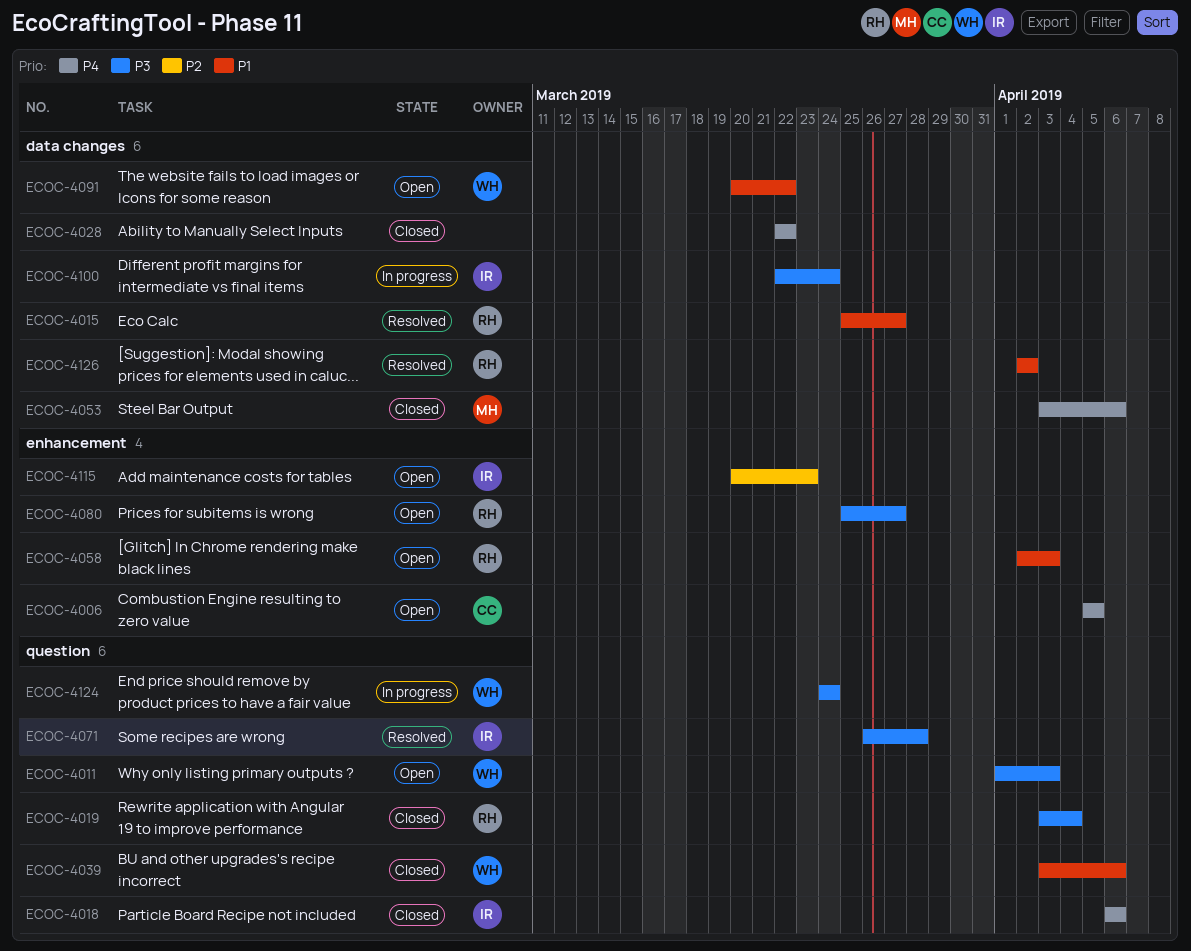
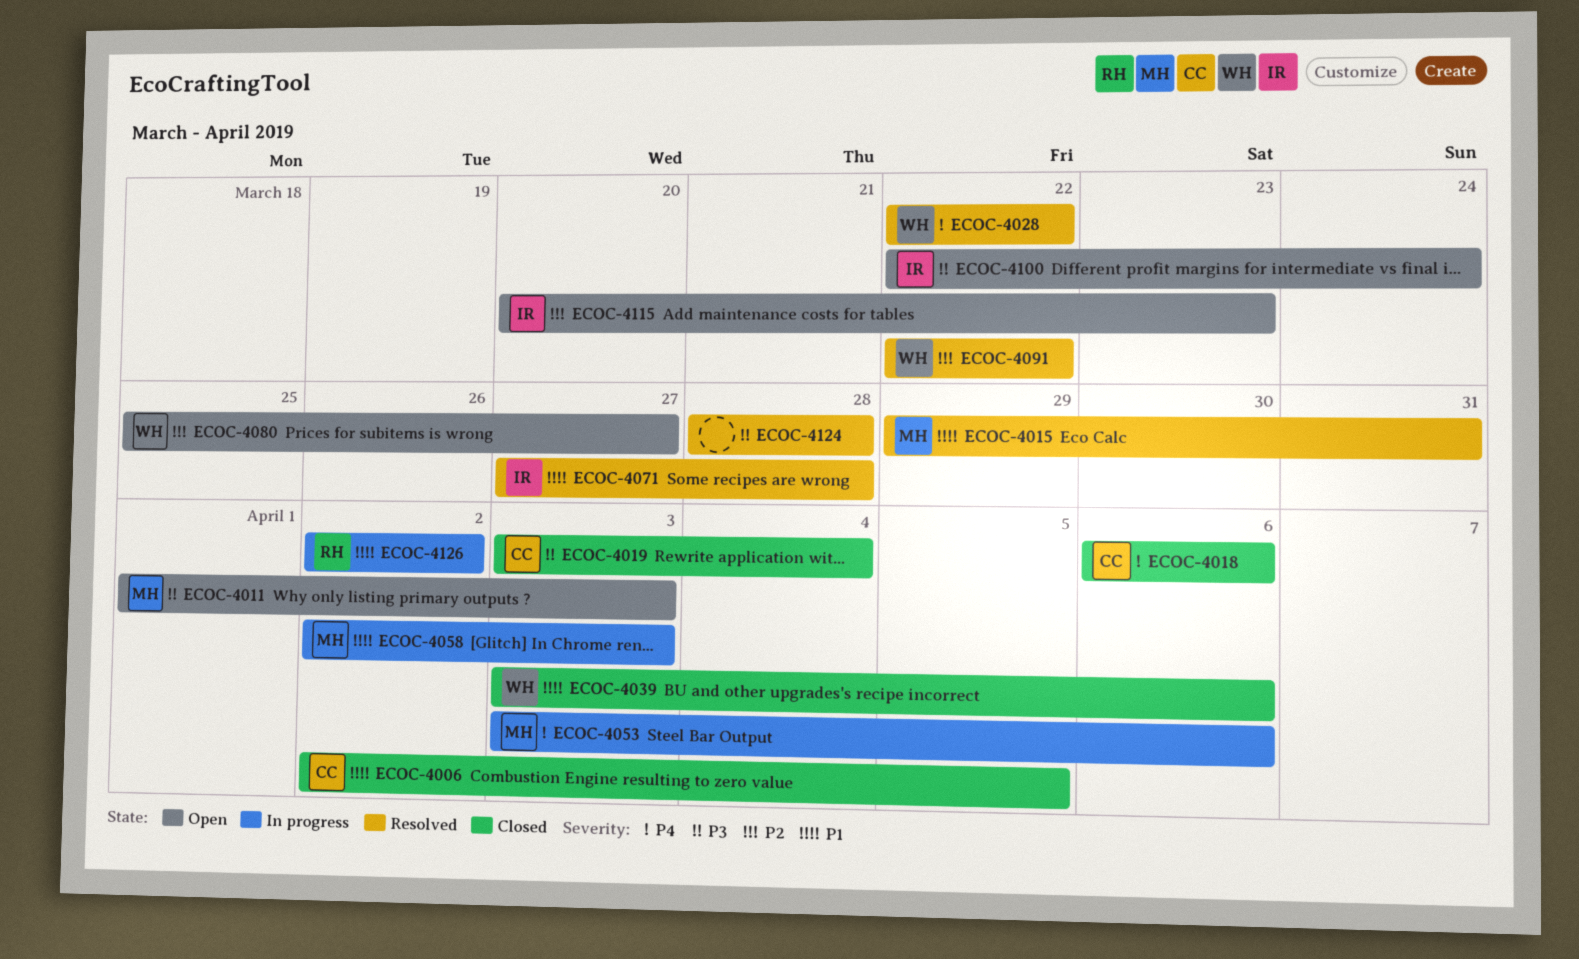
ECOC-4006, status: Open -> Closed
ECOC-4006, priority: P4 -> P1
ECOC-4006, start: Apr 5 -> Apr 2
ECOC-4011, owner: WH -> MH
ECOC-4015, owner: RH -> MH
ECOC-4015, start: Mar 25 -> Mar 29
ECOC-4015, due: Mar 27 -> Mar 31
ECOC-4018, owner: IR -> CC
ECOC-4019, owner: RH -> CC
ECOC-4028, status: Closed -> Resolved
ECOC-4028, owner: none -> WH
ECOC-4053, status: Closed -> In progress
ECOC-4058, status: Open -> In progress
ECOC-4058, owner: RH -> MH
ECOC-4071, priority: P3 -> P1
ECOC-4071, start: Mar 26 -> Mar 27
ECOC-4080, owner: RH -> WH
ECOC-4080, priority: P3 -> P2
ECOC-4091, status: Open -> Resolved
ECOC-4091, priority: P1 -> P2
ECOC-4091, start: Mar 20 -> Mar 22
ECOC-4100, status: In progress -> Open
ECOC-4124, status: In progress -> Resolved
ECOC-4124, owner: WH -> none
ECOC-4124, start: Mar 24 -> Mar 28
ECOC-4124, due: Mar 24 -> Mar 28
ECOC-4126, status: Resolved -> In progress

